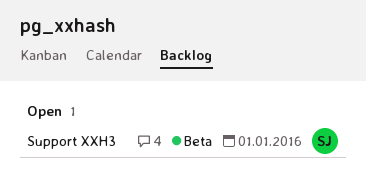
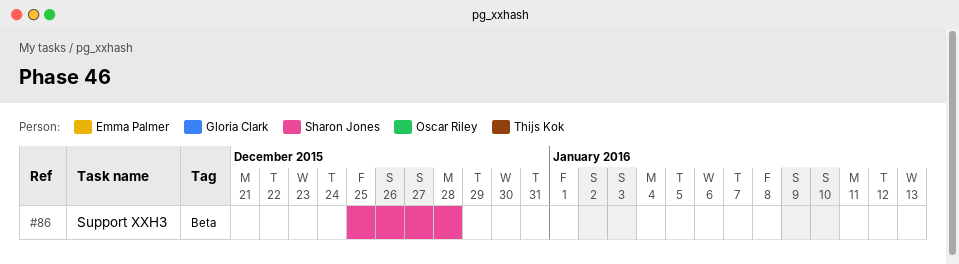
Support XXH3, due: Jan 1 -> Dec 28

